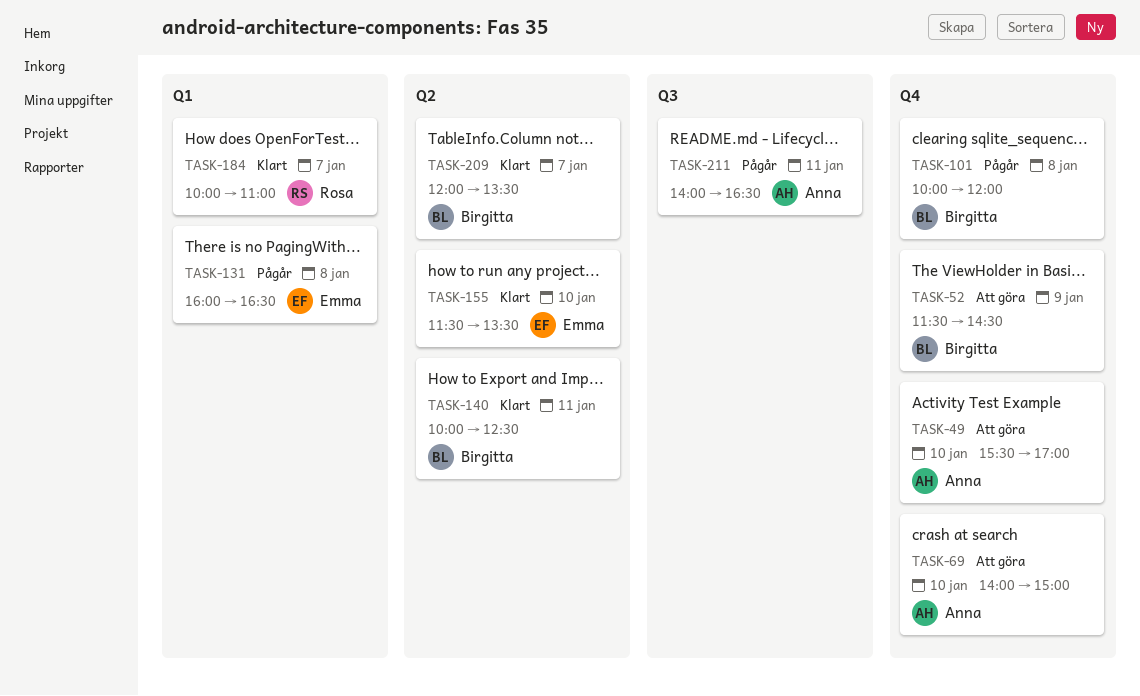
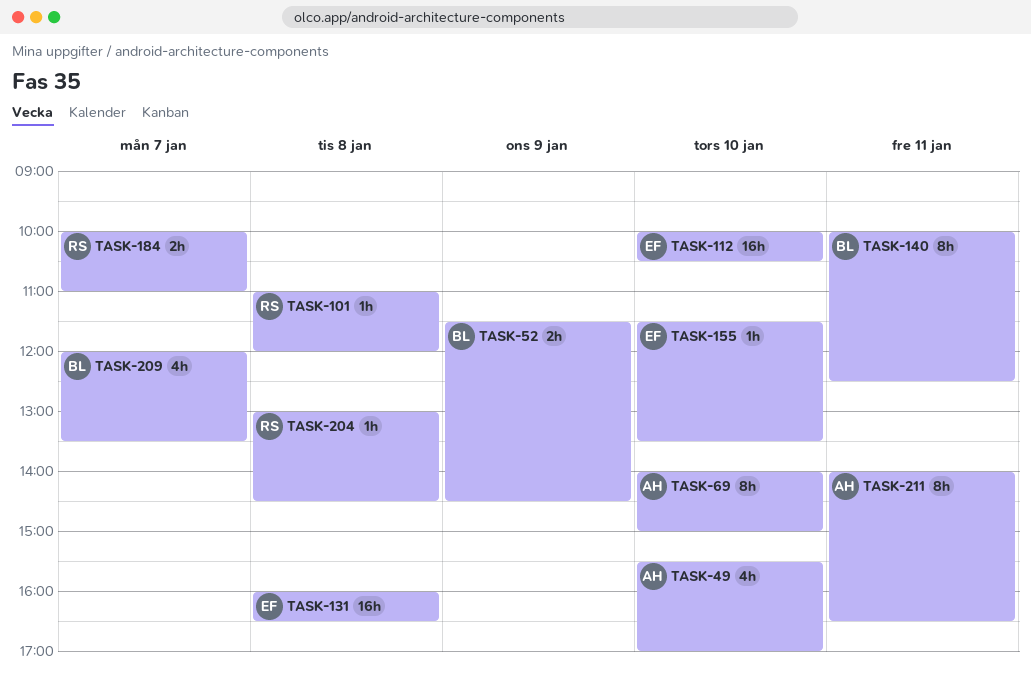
TASK-101, owner: Birgitta -> Rosa
TASK-101, begins: 10:00 -> 11:00
TASK-112: none -> present
TASK-204: none -> present

